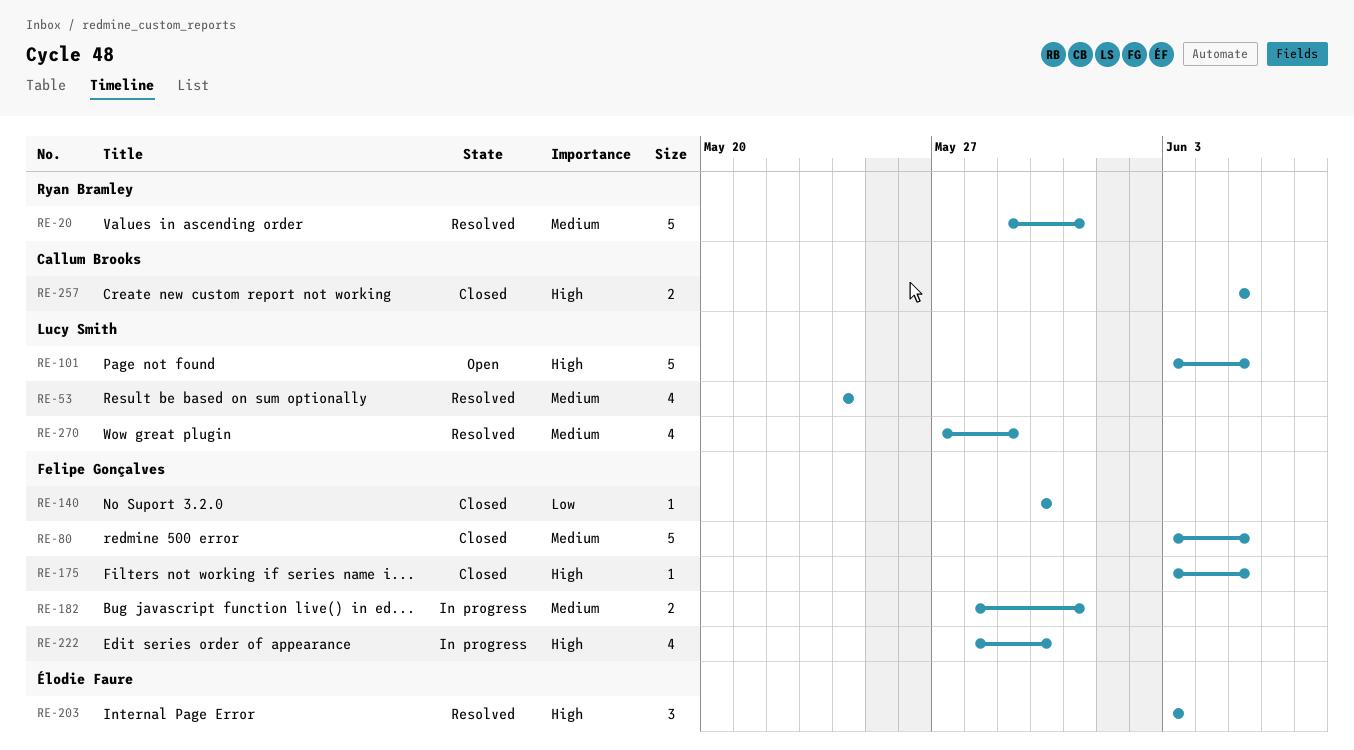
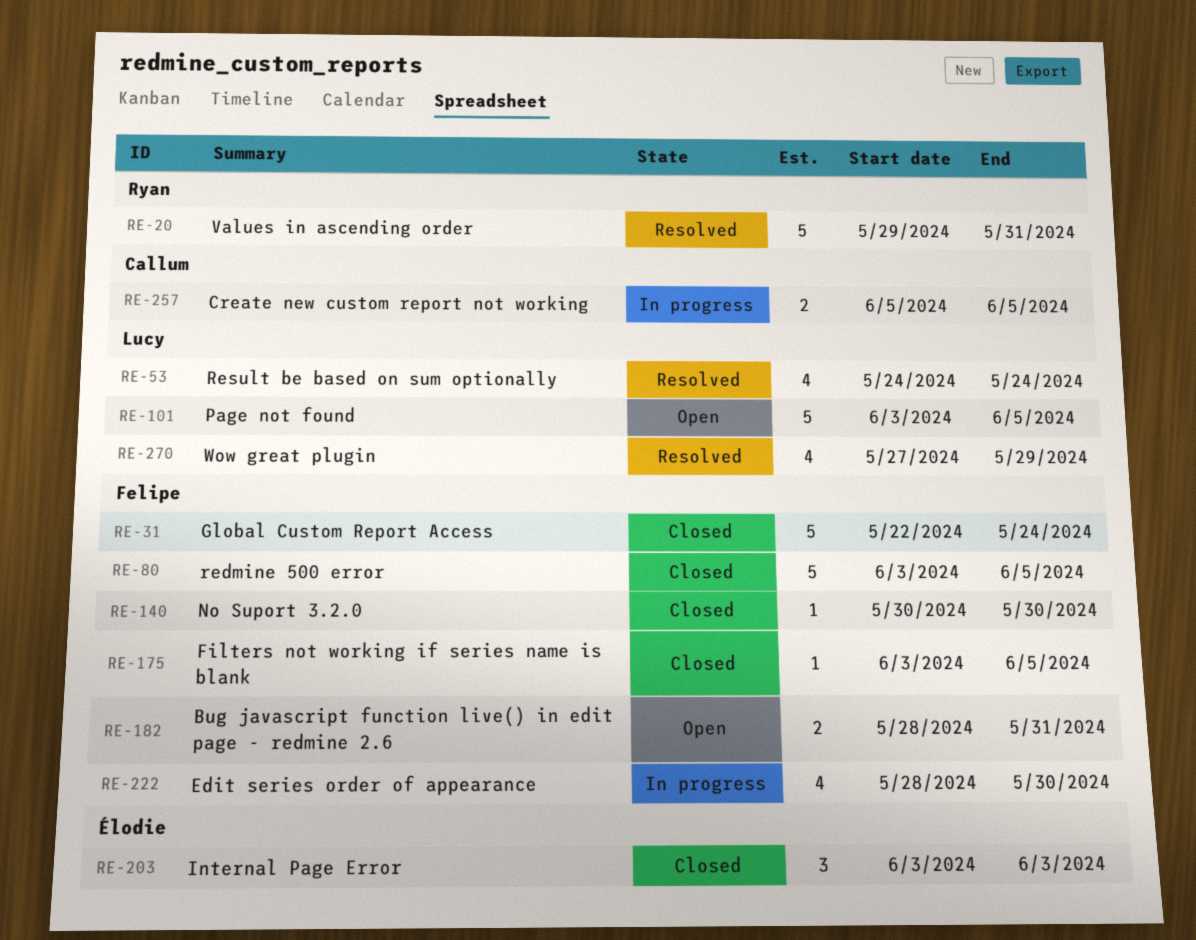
RE-31: none -> present
RE-182, status: In progress -> Open
RE-203, status: Resolved -> Closed
RE-257, status: Closed -> In progress

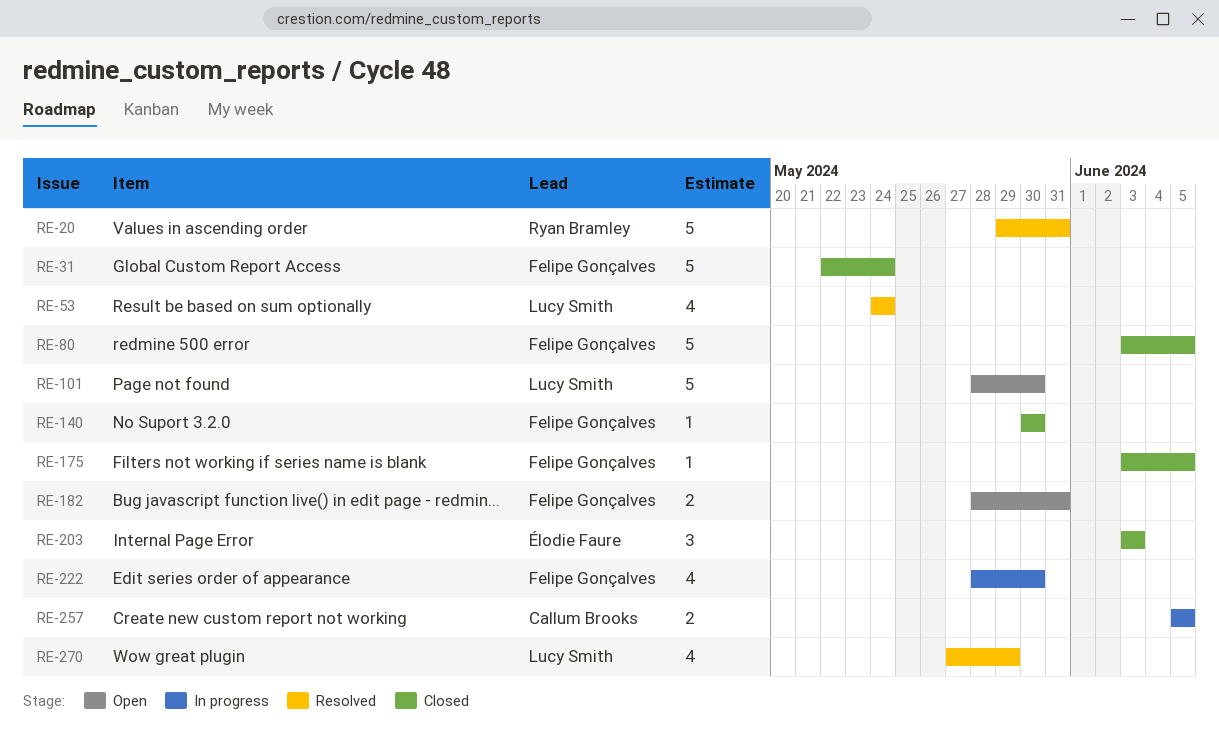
RE-101, start: Jun 3 -> May 28
RE-101, due: Jun 5 -> May 30

